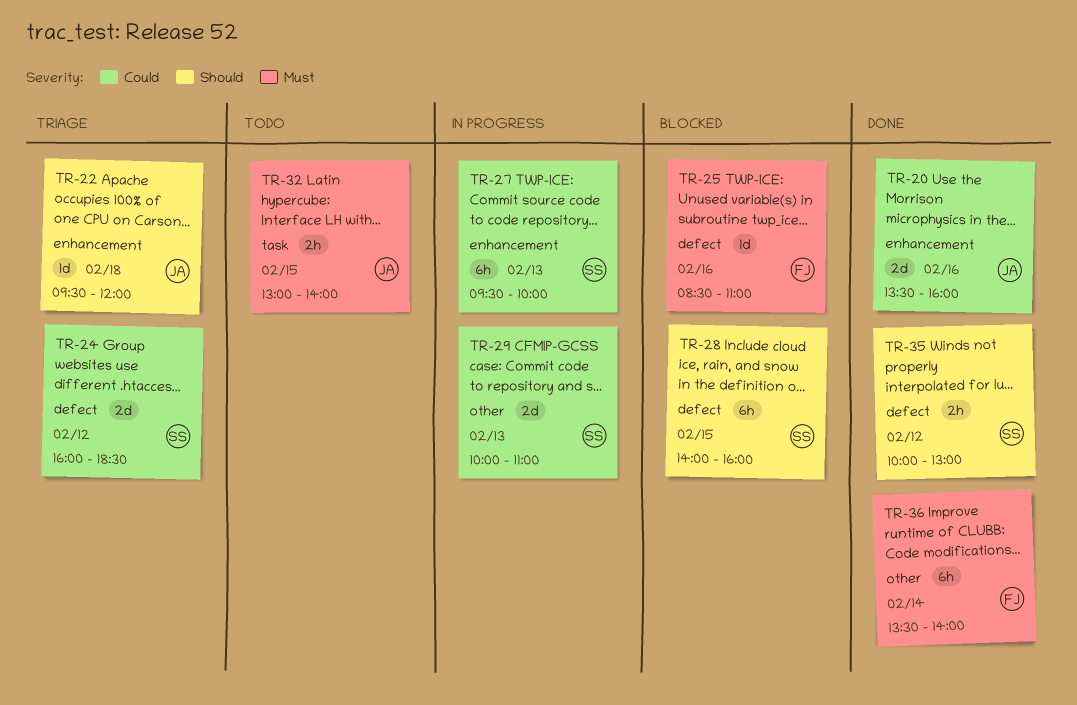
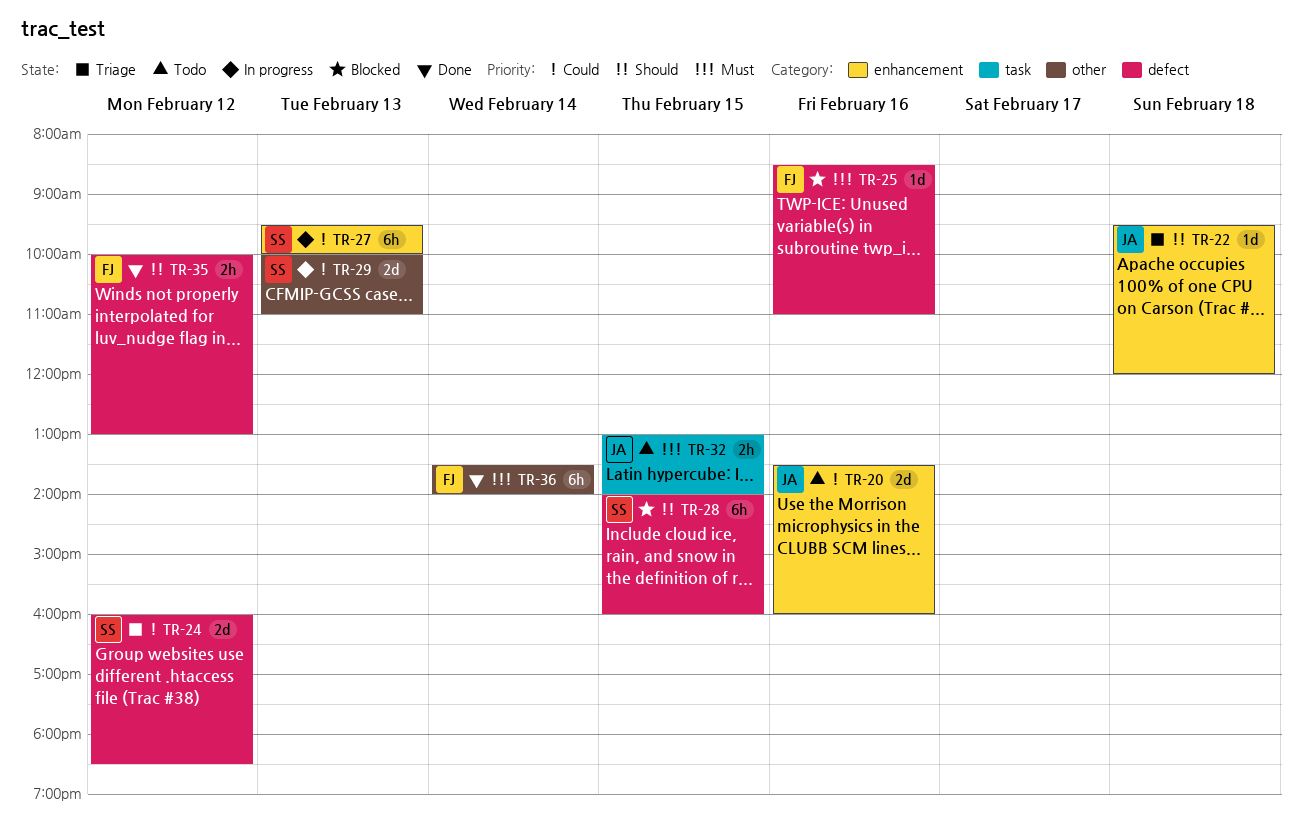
TR-20, status: Done -> Todo
TR-35, owner: SS -> FJ

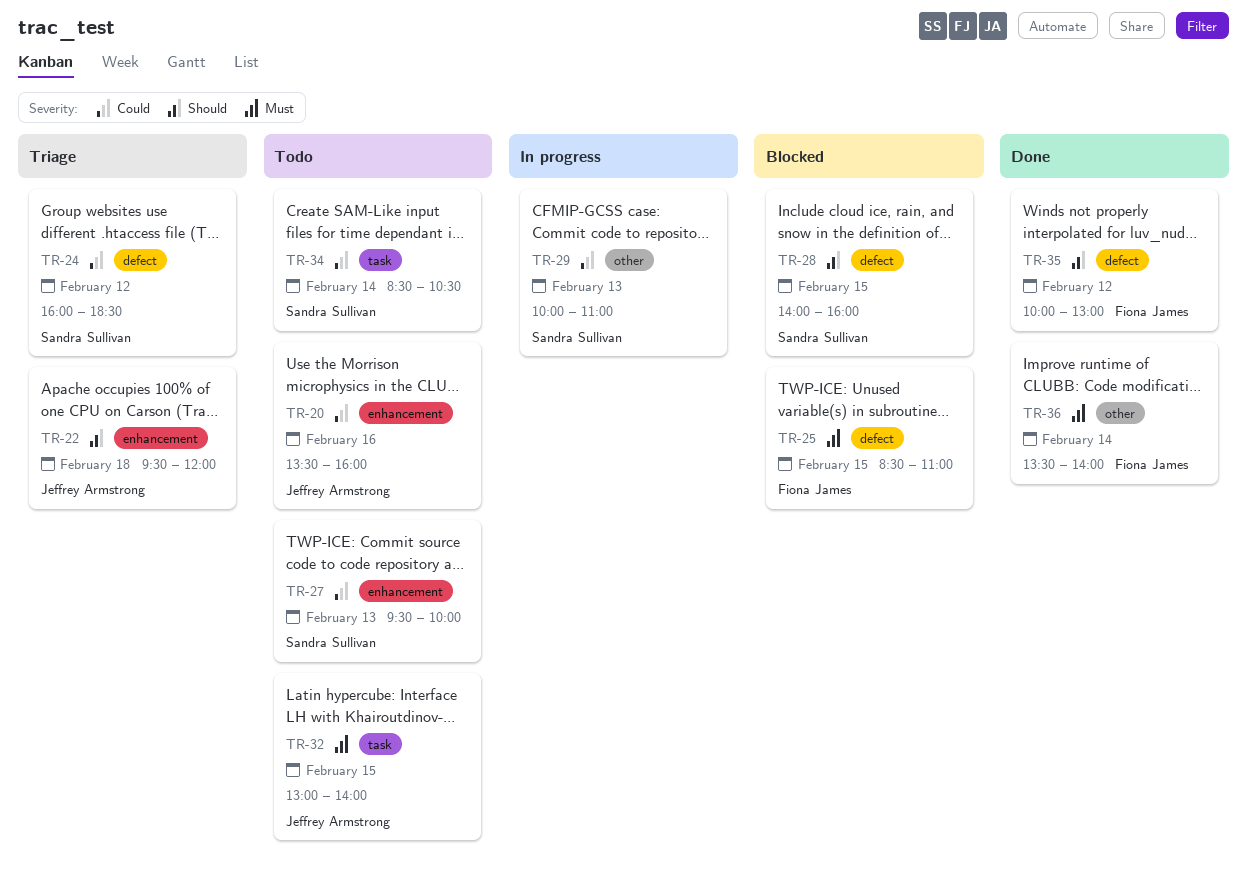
TR-25, day: Feb 16 -> Feb 15
TR-27, status: In progress -> Todo
TR-34: none -> present

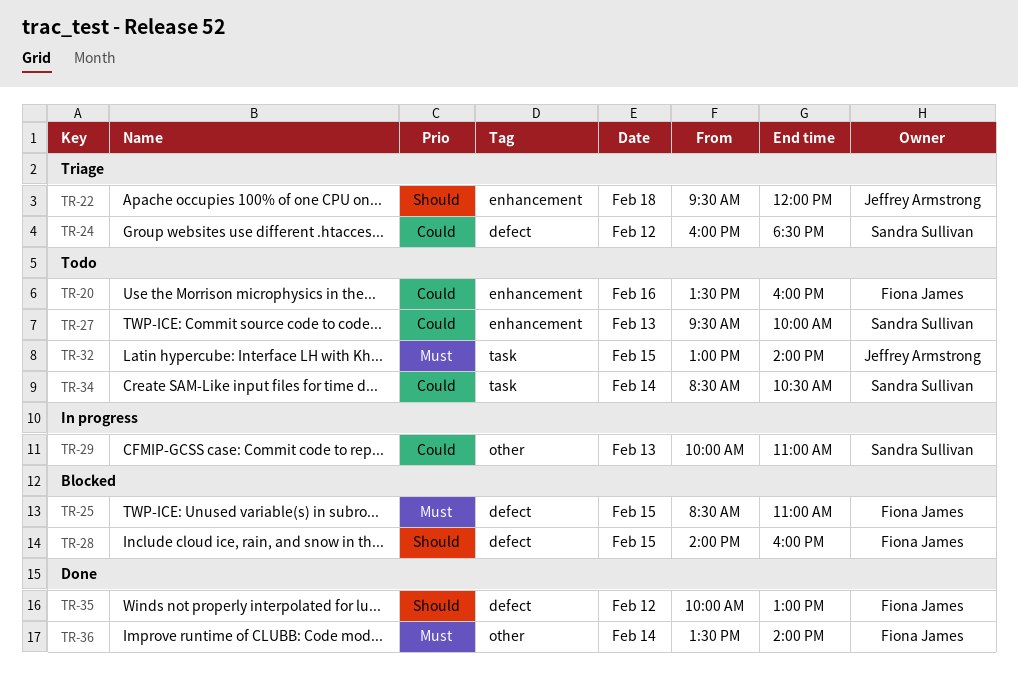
TR-20, owner: Jeffrey Armstrong -> Fiona James
TR-28, owner: Sandra Sullivan -> Fiona James

